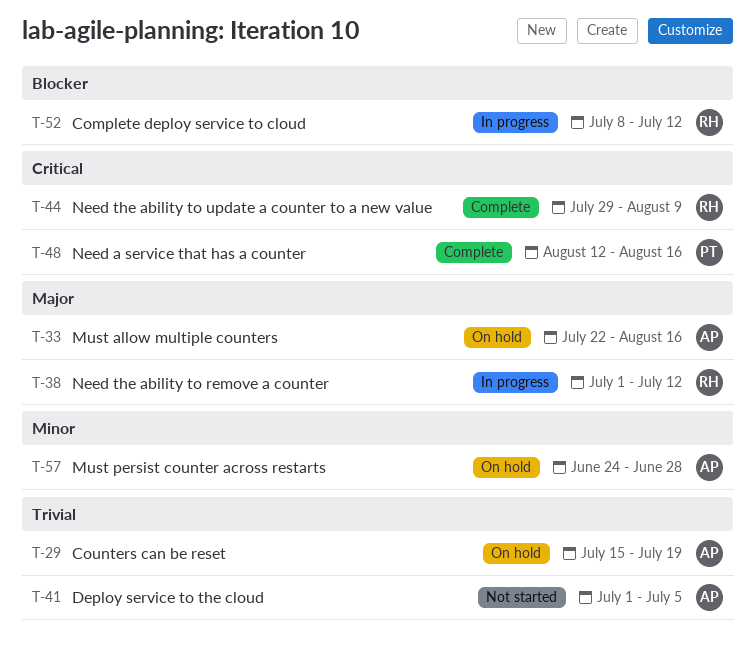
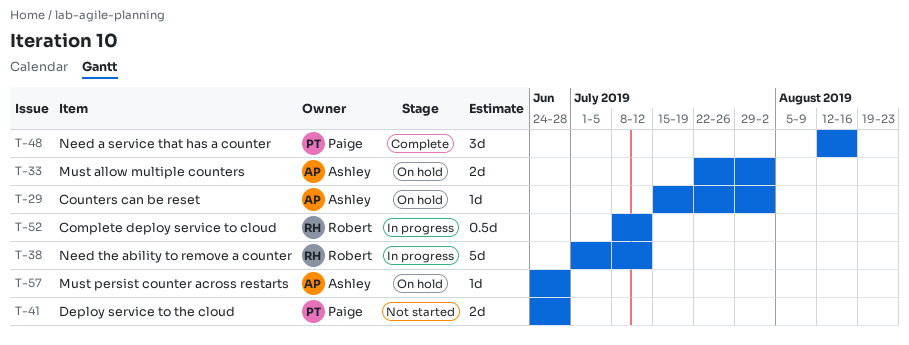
T-29, due: Jul 19 -> Aug 2
T-33, due: Aug 16 -> Aug 2
T-41, owner: Ashley -> Paige
T-41, start: Jul 1 -> Jun 24
T-41, due: Jul 5 -> Jun 28
T-44: present -> none

